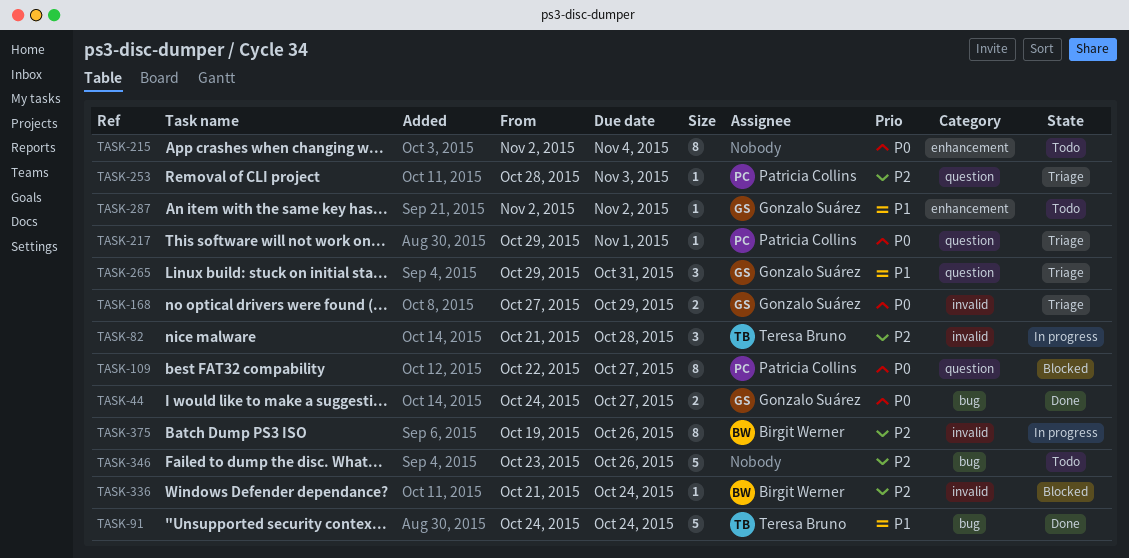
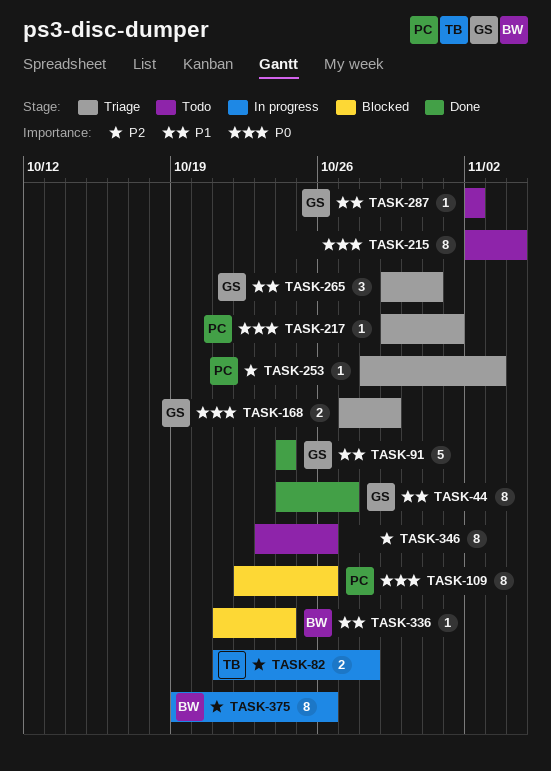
TASK-44, priority: P0 -> P1
TASK-44, estimate: 2 -> 8
TASK-82, estimate: 3 -> 2
TASK-91, owner: Teresa Bruno -> Gonzalo Suárez
TASK-109, due: Oct 27 -> Oct 26
TASK-336, priority: P2 -> P1
TASK-346, estimate: 5 -> 8

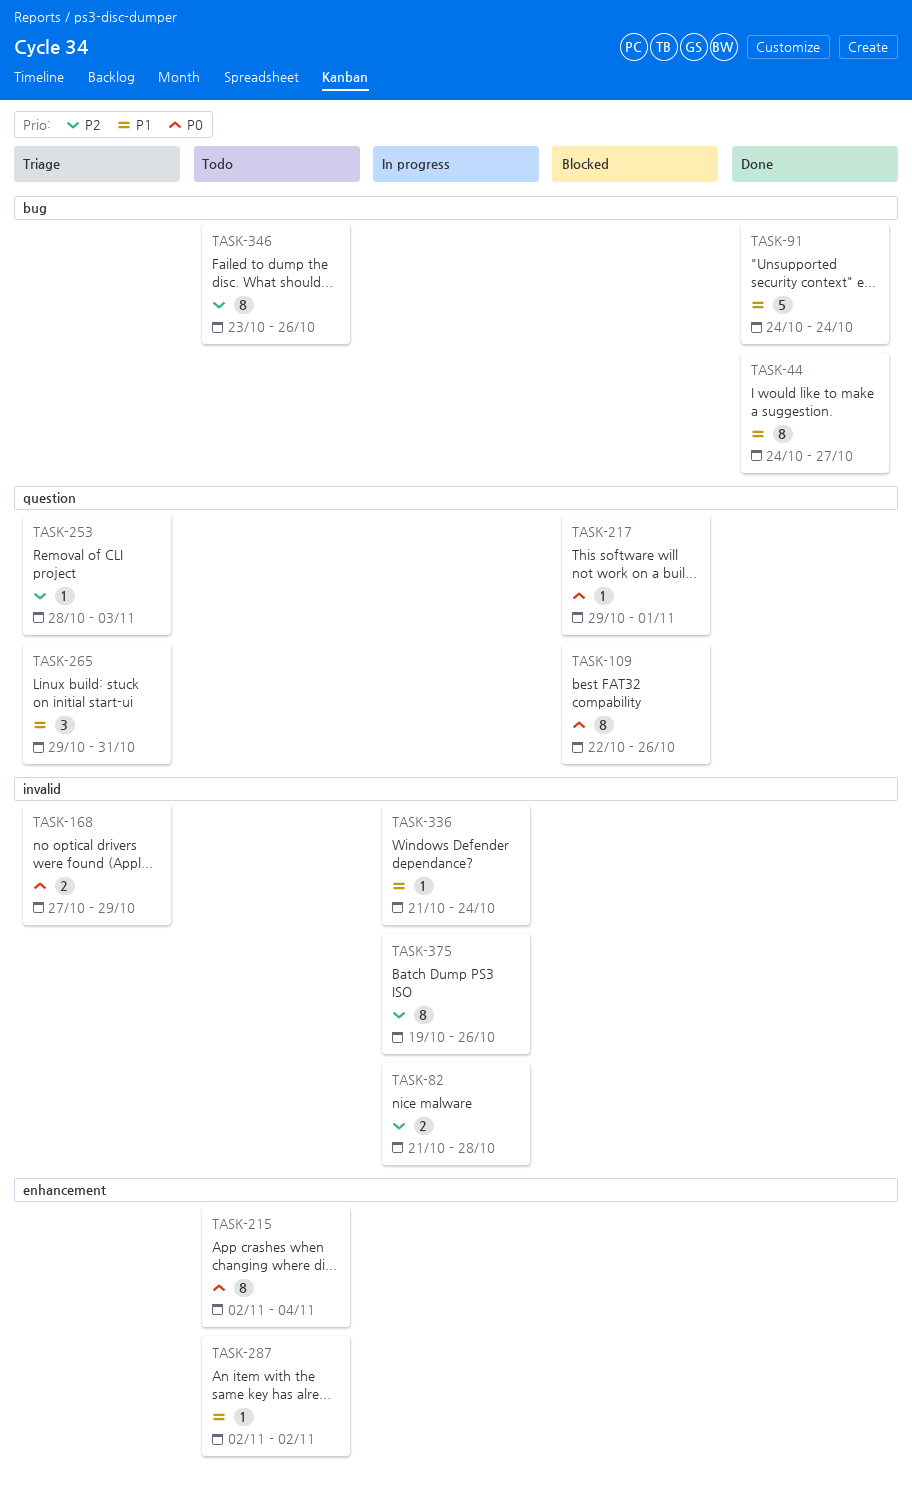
TASK-217, status: Triage -> Blocked
TASK-336, status: Blocked -> In progress

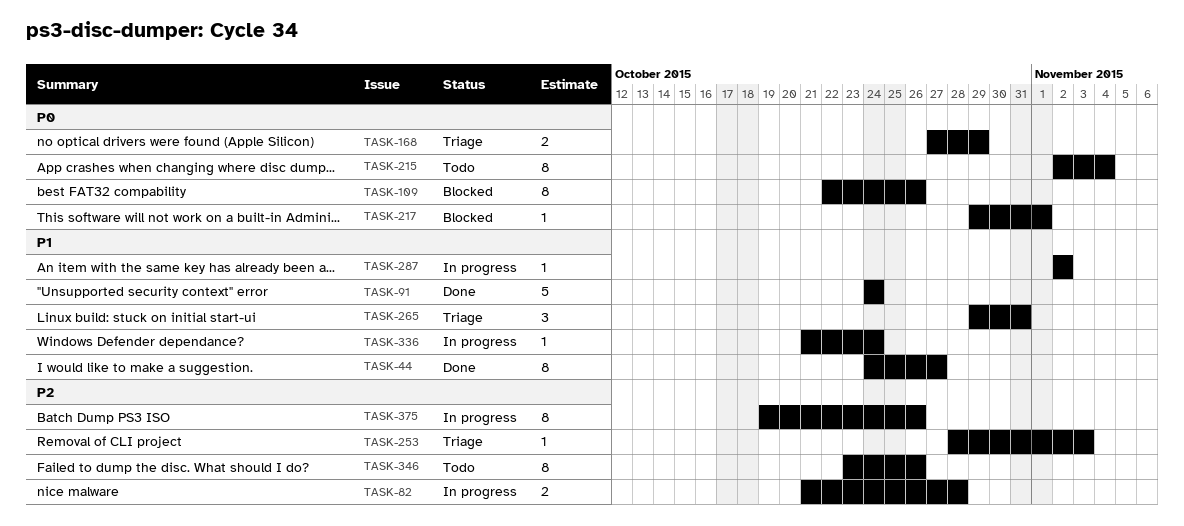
TASK-287, status: Todo -> In progress

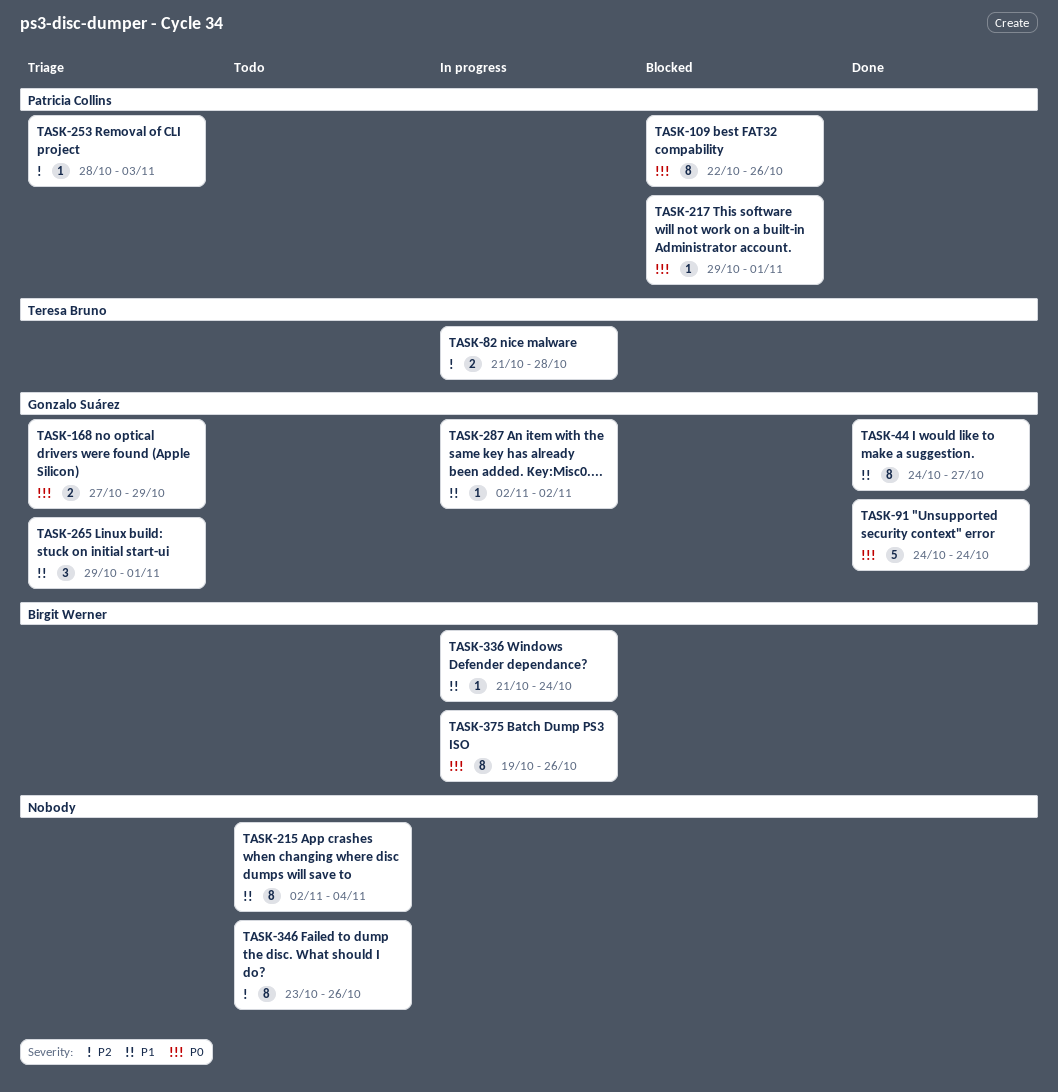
TASK-91, priority: P1 -> P0
TASK-215, priority: P0 -> P1
TASK-265, due: Oct 31 -> Nov 1
TASK-375, priority: P2 -> P0

